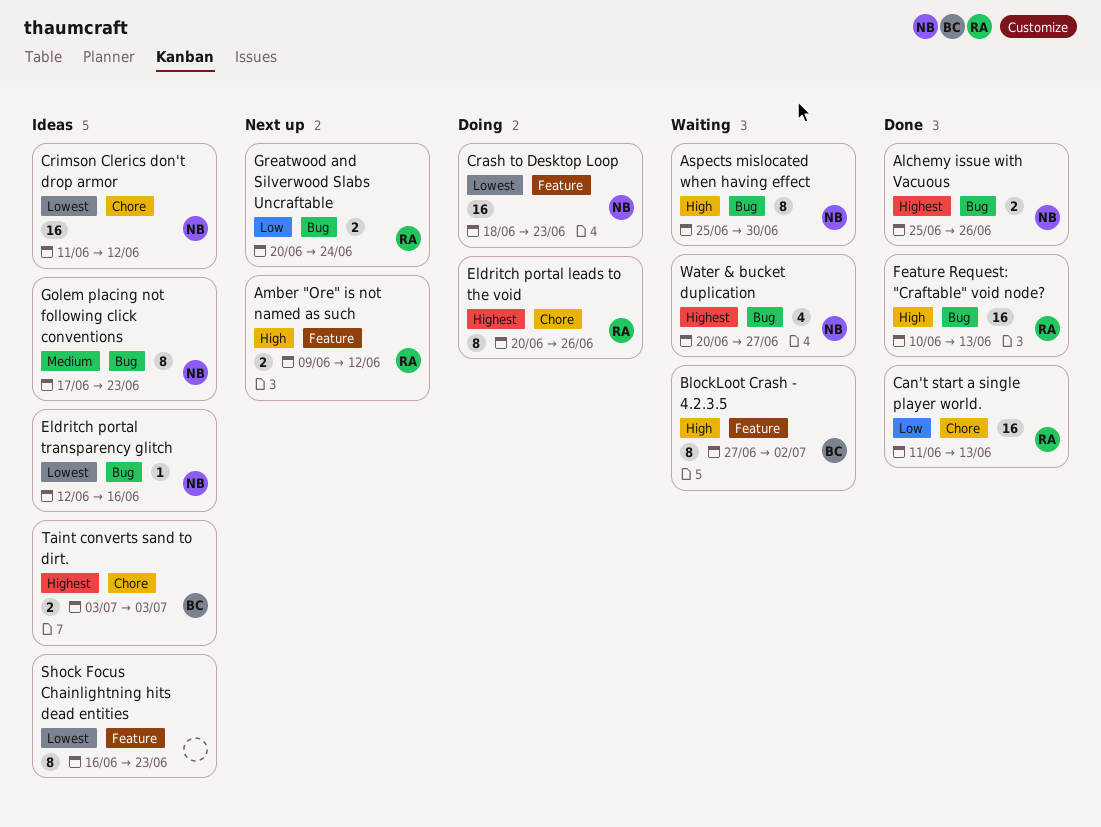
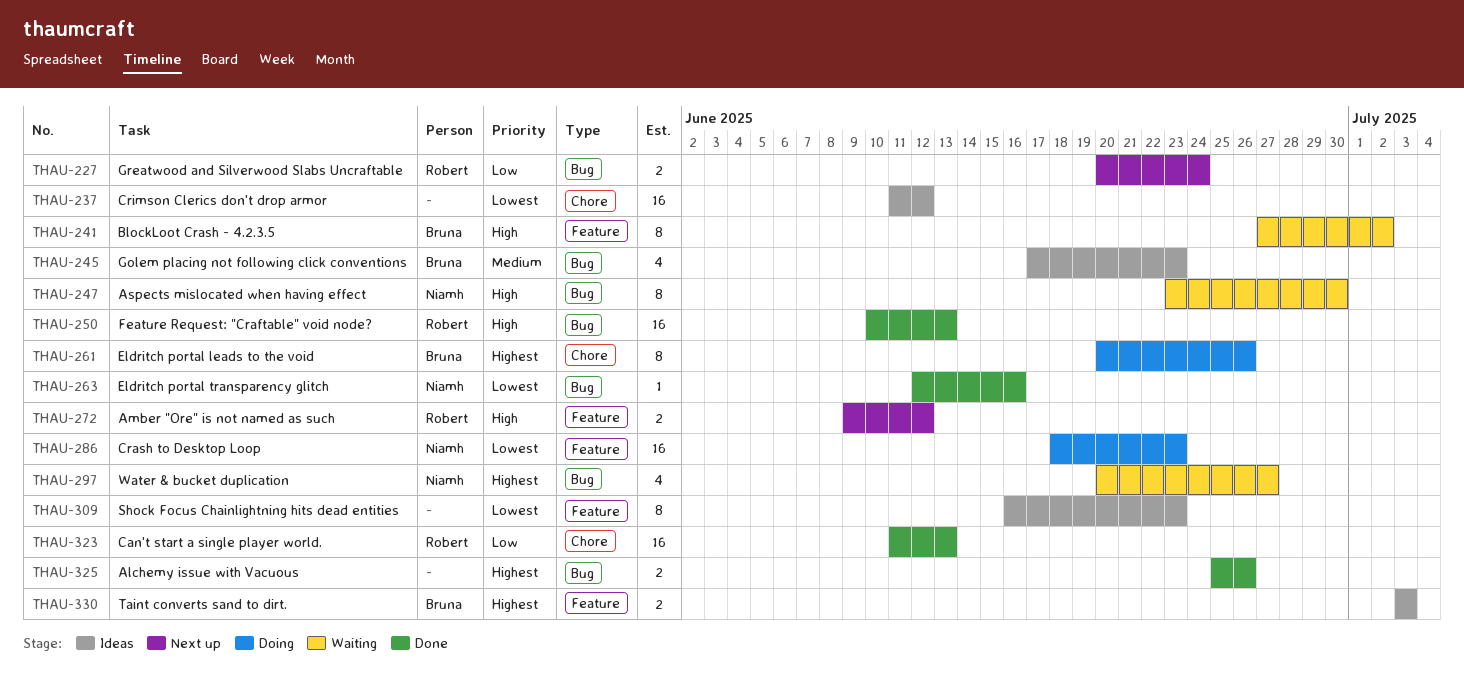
Alchemy issue with Vacuous, owner: Niamh -> none
Aspects mislocated when having effect, start: Jun 25 -> Jun 23
Crimson Clerics don't drop armor, owner: Niamh -> none
Eldritch portal leads to the void, owner: Robert -> Bruna
Eldritch portal transparency glitch, status: Ideas -> Done
Golem placing not following click conventions, owner: Niamh -> Bruna
Golem placing not following click conventions, estimate: 8 -> 4
Taint converts sand to dirt., label: Chore -> Feature

